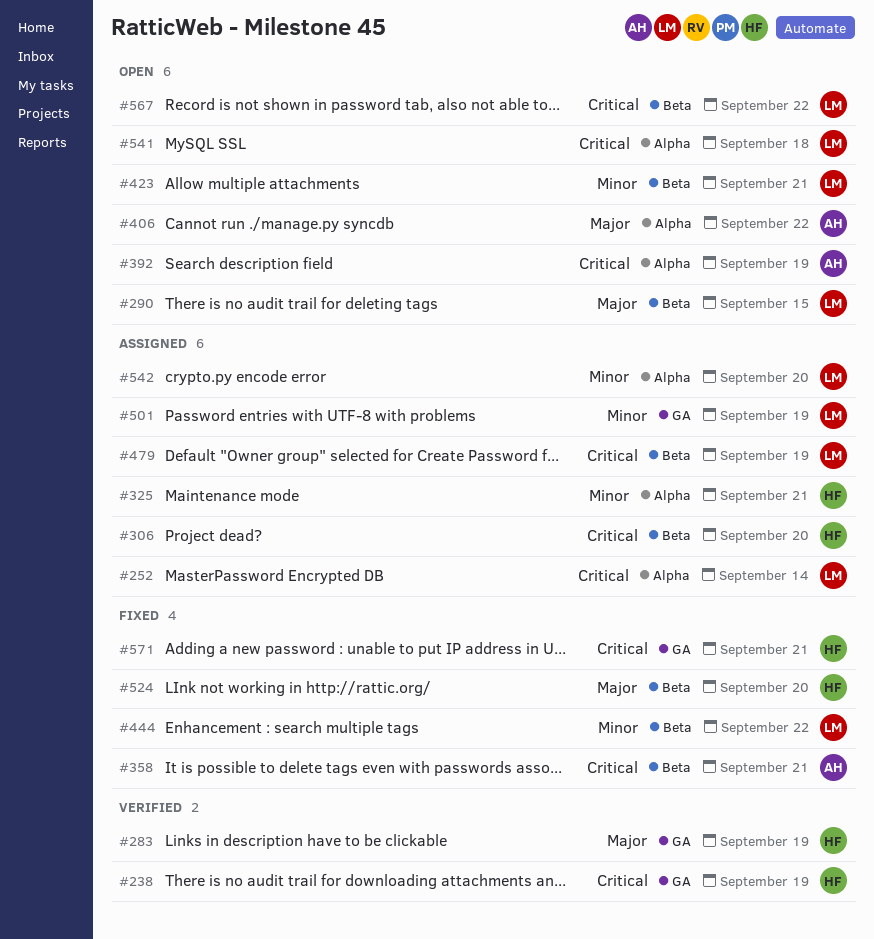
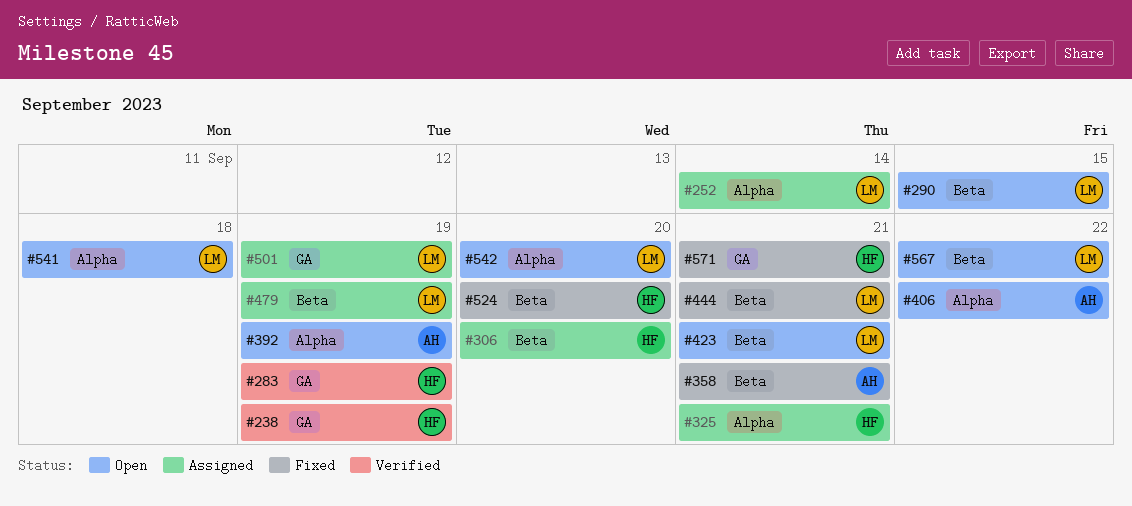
#444, due: Sep 22 -> Sep 21
#542, status: Assigned -> Open

